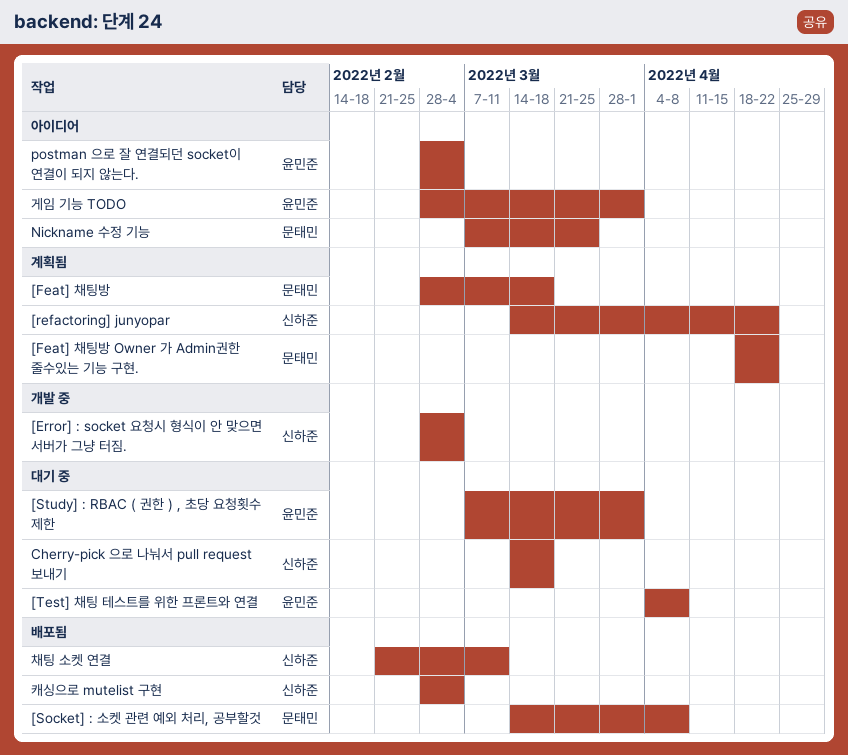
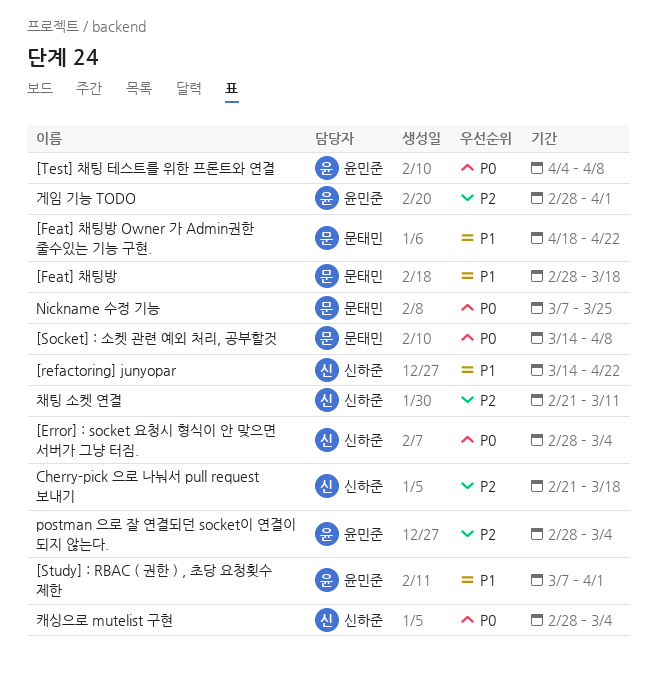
Cherry-pick 으로 나눠서 pull request 보내기, start: Mar 14 -> Feb 21

